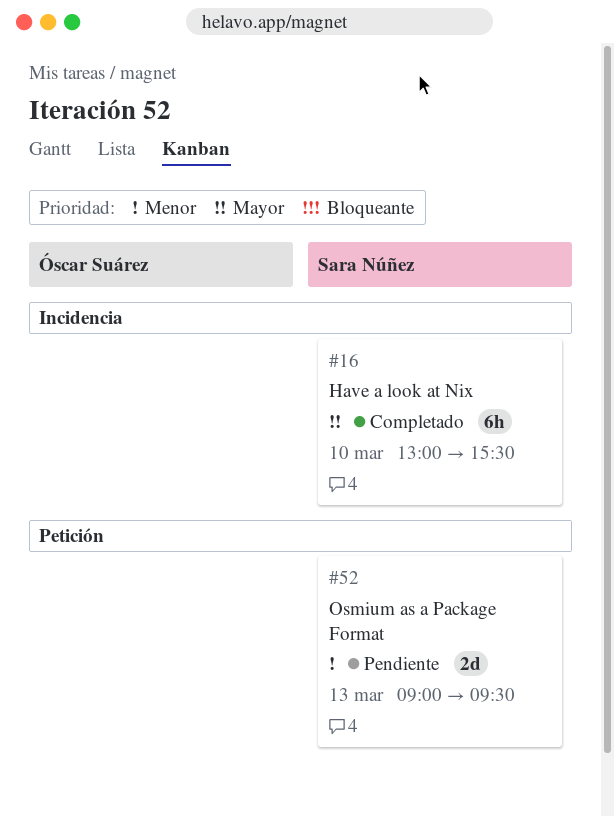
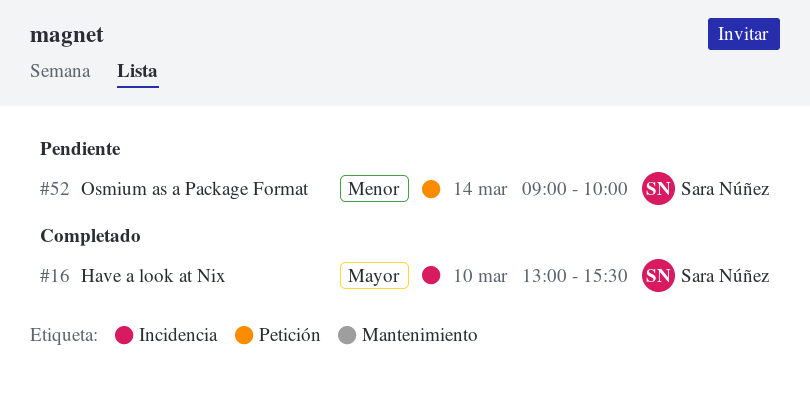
#52, day: Mar 13 -> Mar 14
#52, ends: 09:30 -> 10:00

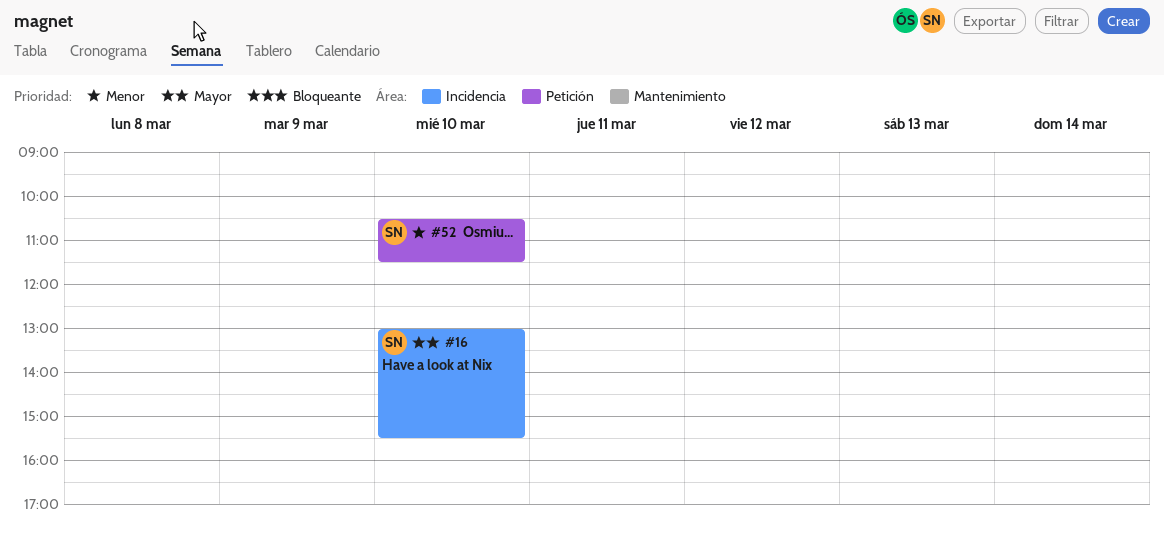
#52, day: Mar 14 -> Mar 10
#52, begins: 09:00 -> 10:30
#52, ends: 10:00 -> 11:30

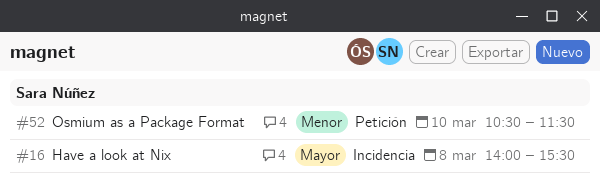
#16, day: Mar 10 -> Mar 8
#16, begins: 13:00 -> 14:00

